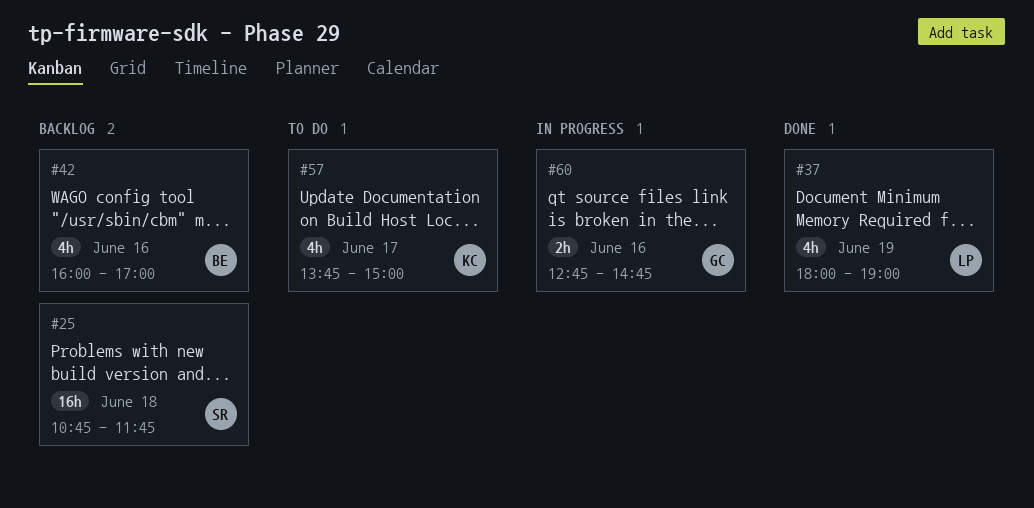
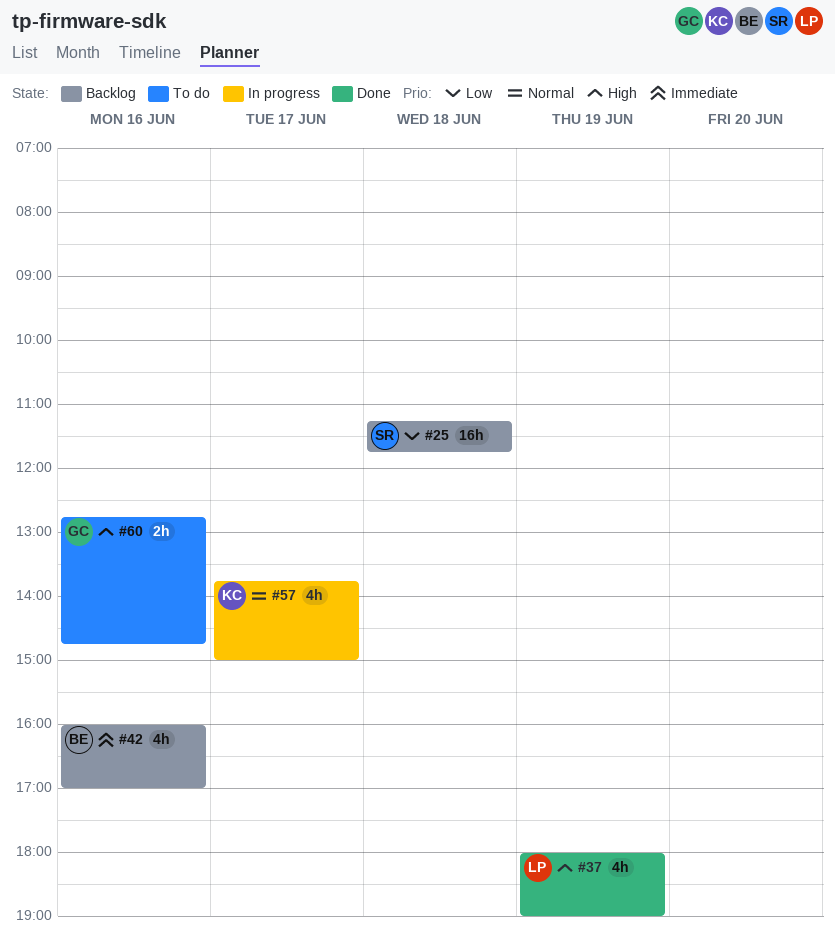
#25, begins: 10:45 -> 11:15
#57, status: To do -> In progress
#60, status: In progress -> To do

